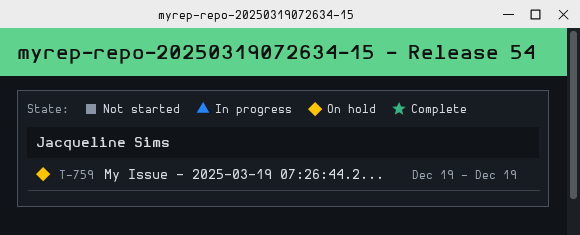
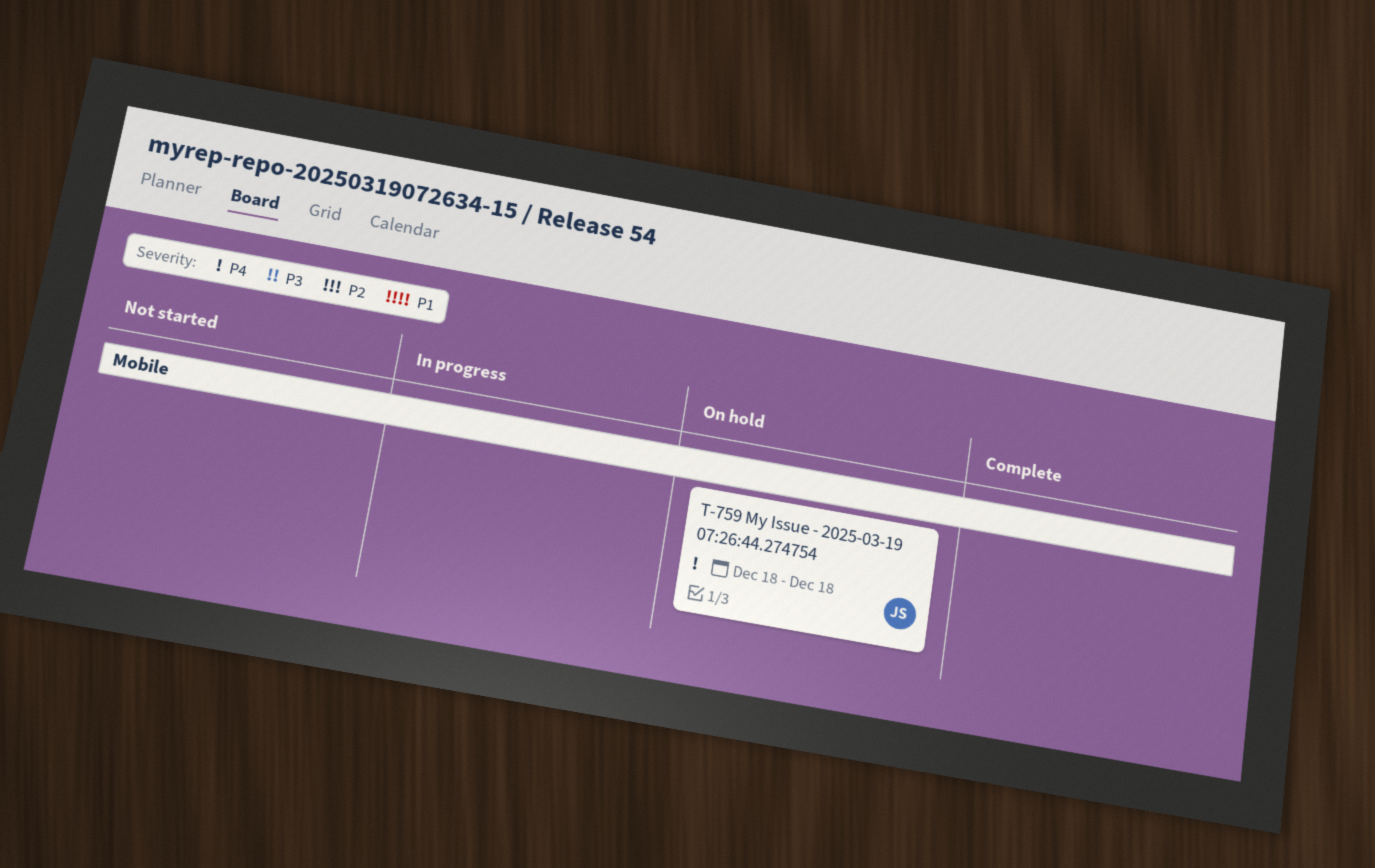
T-759, start: Dec 19 -> Dec 18
T-759, due: Dec 19 -> Dec 18

